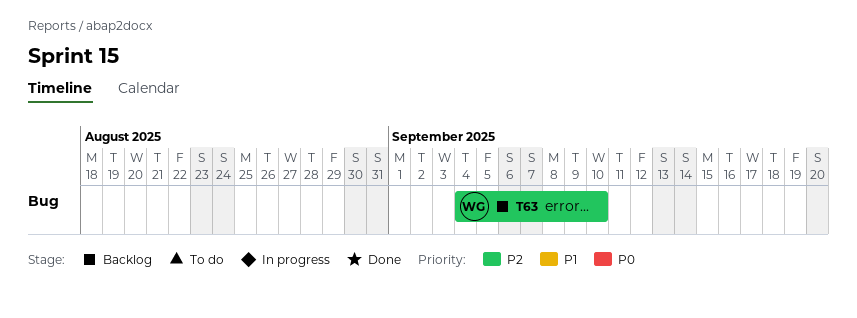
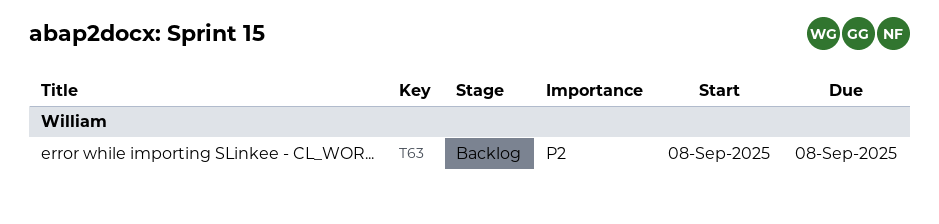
T63, start: Sep 4 -> Sep 8
T63, due: Sep 10 -> Sep 8

